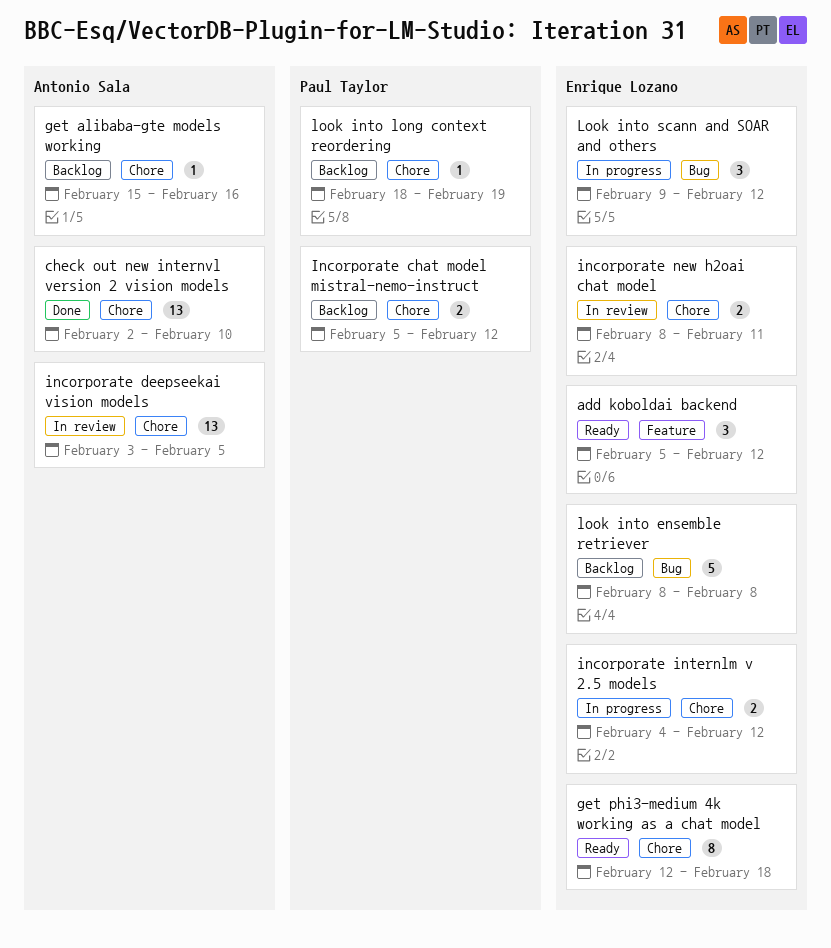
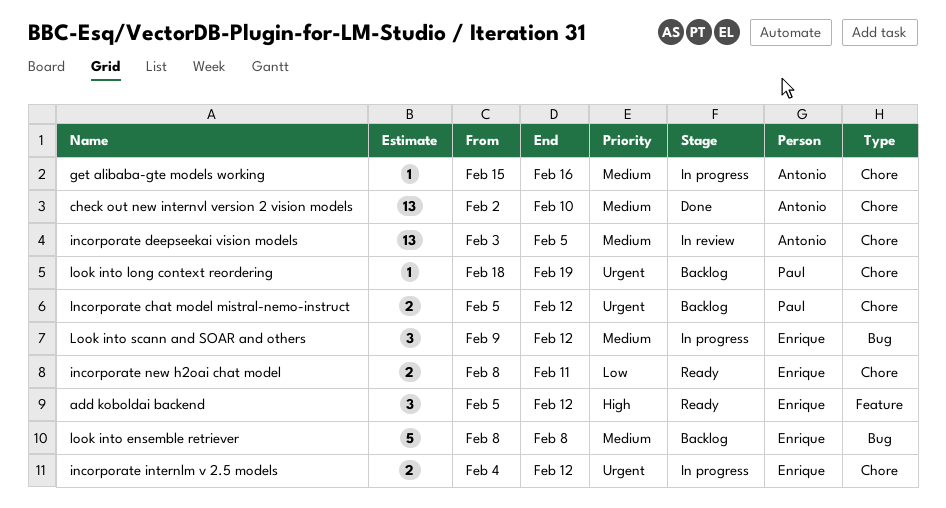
get alibaba-gte models working, status: Backlog -> In progress
get phi3-medium 4k working as a chat model: present -> none
incorporate new h2oai chat model, status: In review -> Ready

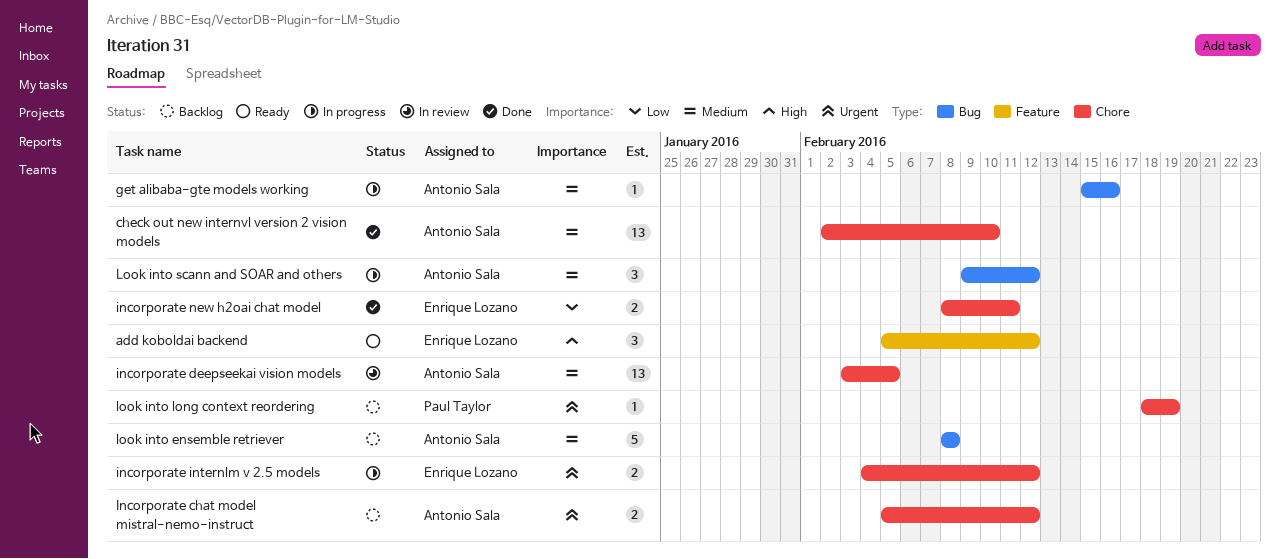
get alibaba-gte models working, label: Chore -> Bug
Incorporate chat model mistral-nemo-instruct, owner: Paul Taylor -> Antonio Sala
incorporate new h2oai chat model, status: Ready -> Done
look into ensemble retriever, owner: Enrique Lozano -> Antonio Sala
Look into scann and SOAR and others, owner: Enrique Lozano -> Antonio Sala

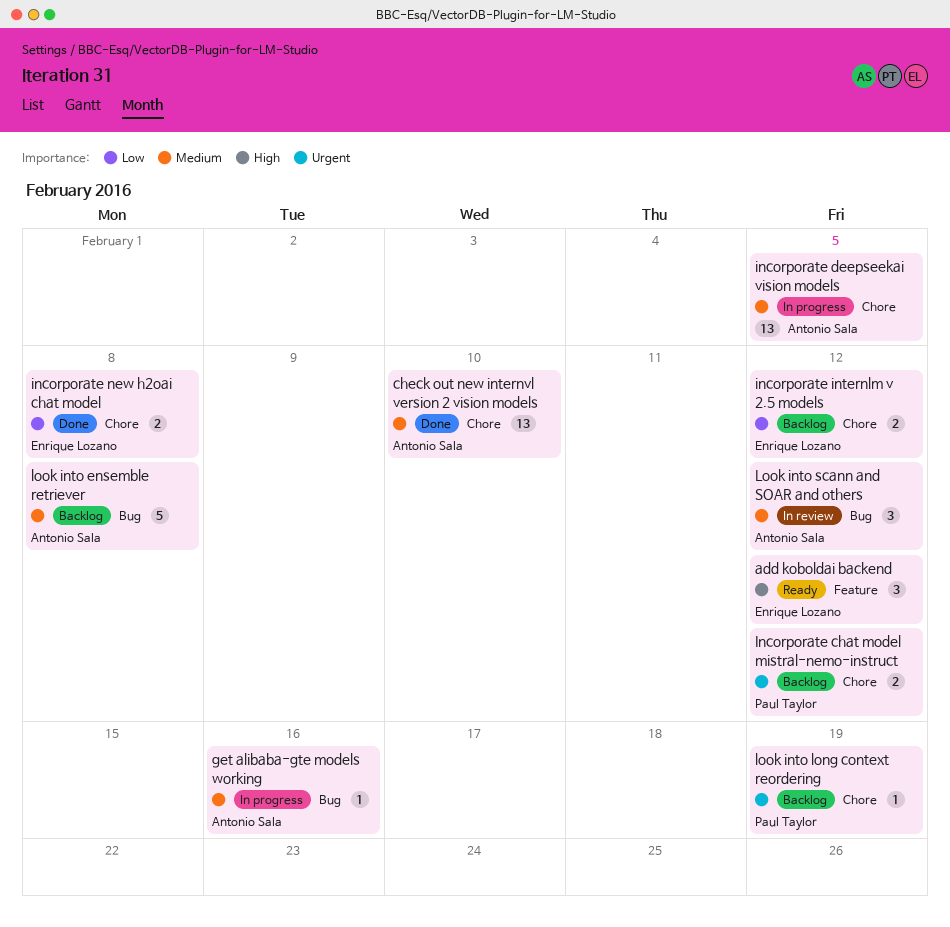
Incorporate chat model mistral-nemo-instruct, owner: Antonio Sala -> Paul Taylor
incorporate deepseekai vision models, status: In review -> In progress
incorporate internlm v 2.5 models, status: In progress -> Backlog
incorporate internlm v 2.5 models, priority: Urgent -> Low
incorporate new h2oai chat model, due: Feb 11 -> Feb 8
Look into scann and SOAR and others, status: In progress -> In review

